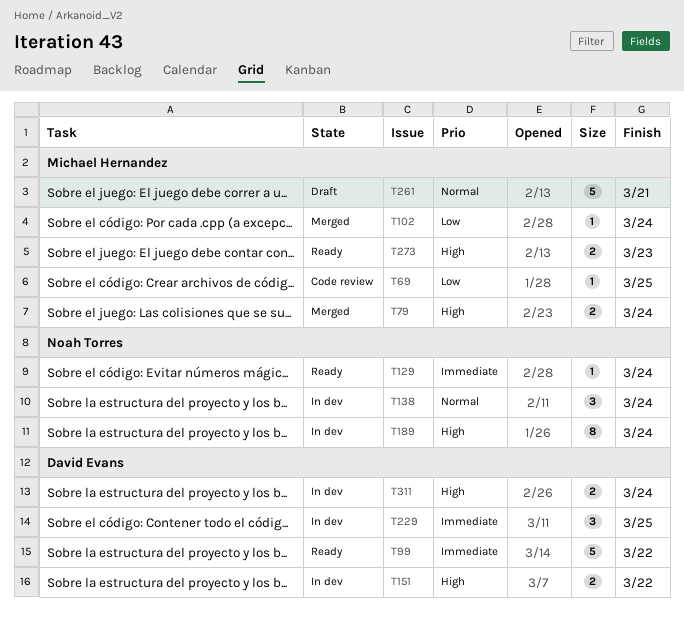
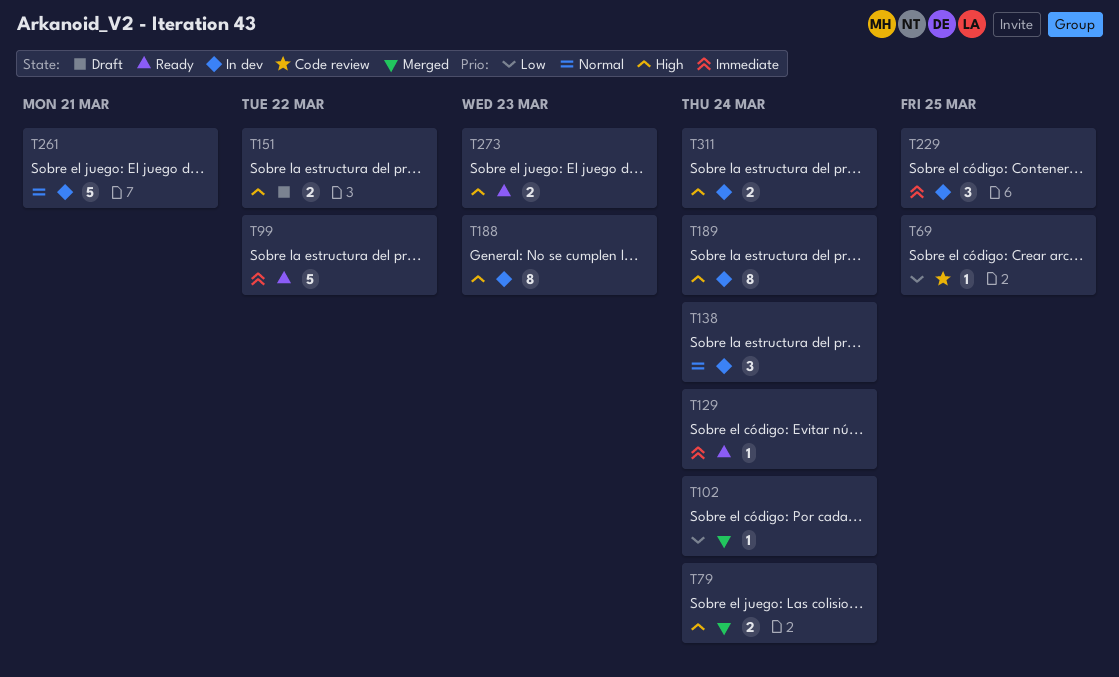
T151, status: In dev -> Draft
T188: none -> present
T261, status: Draft -> In dev

